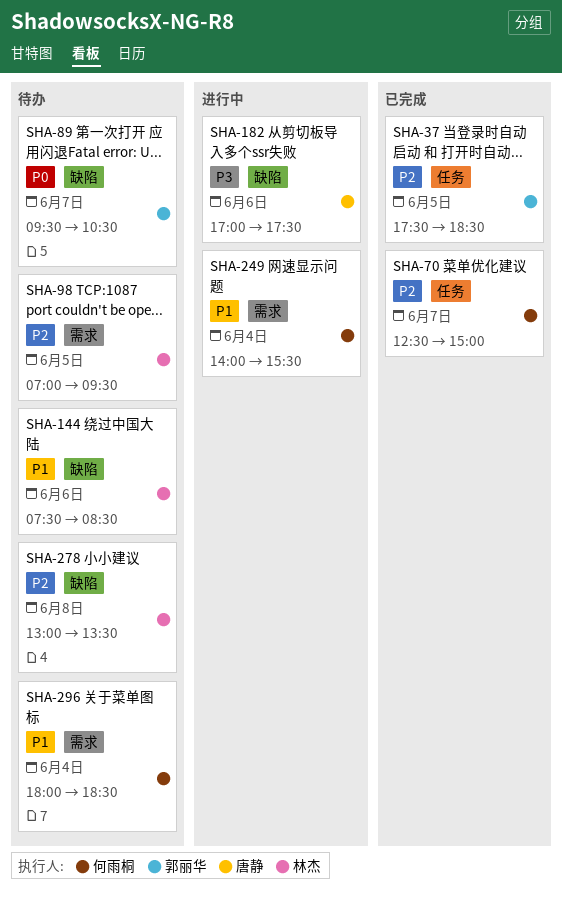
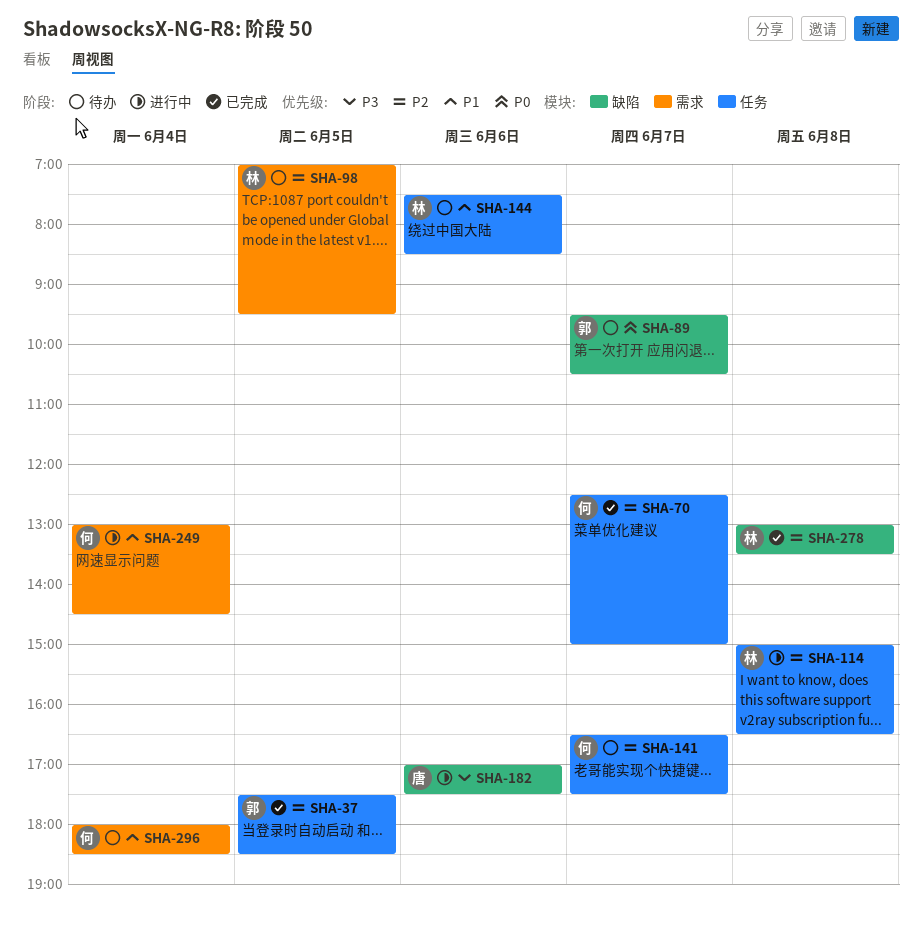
SHA-114: none -> present
SHA-141: none -> present
SHA-144, label: 缺陷 -> 任务
SHA-249, begins: 14:00 -> 13:00
SHA-249, ends: 15:30 -> 14:30
SHA-278, status: 待办 -> 已完成

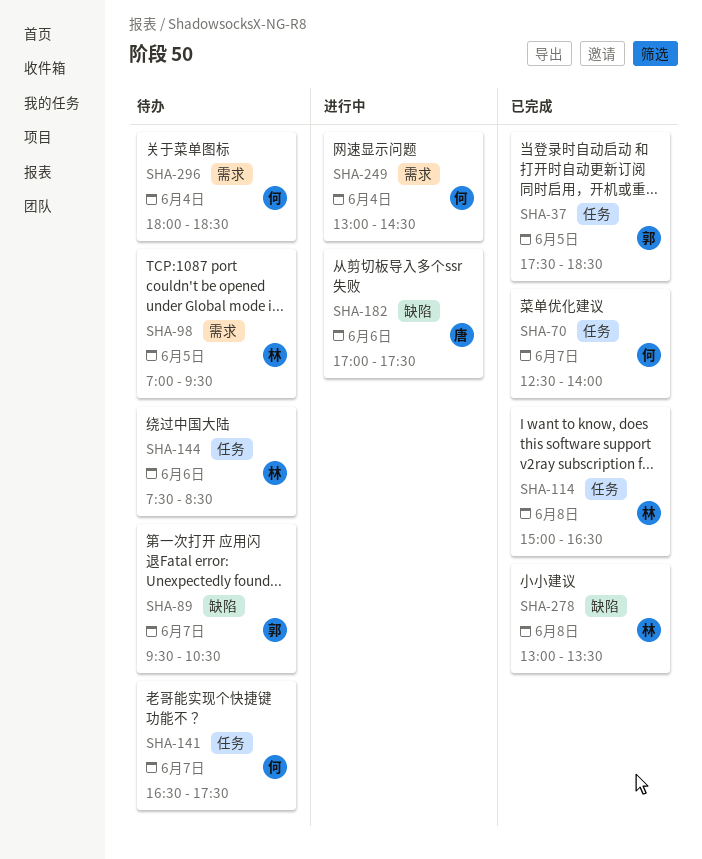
SHA-70, ends: 15:00 -> 14:00
SHA-114, status: 进行中 -> 已完成

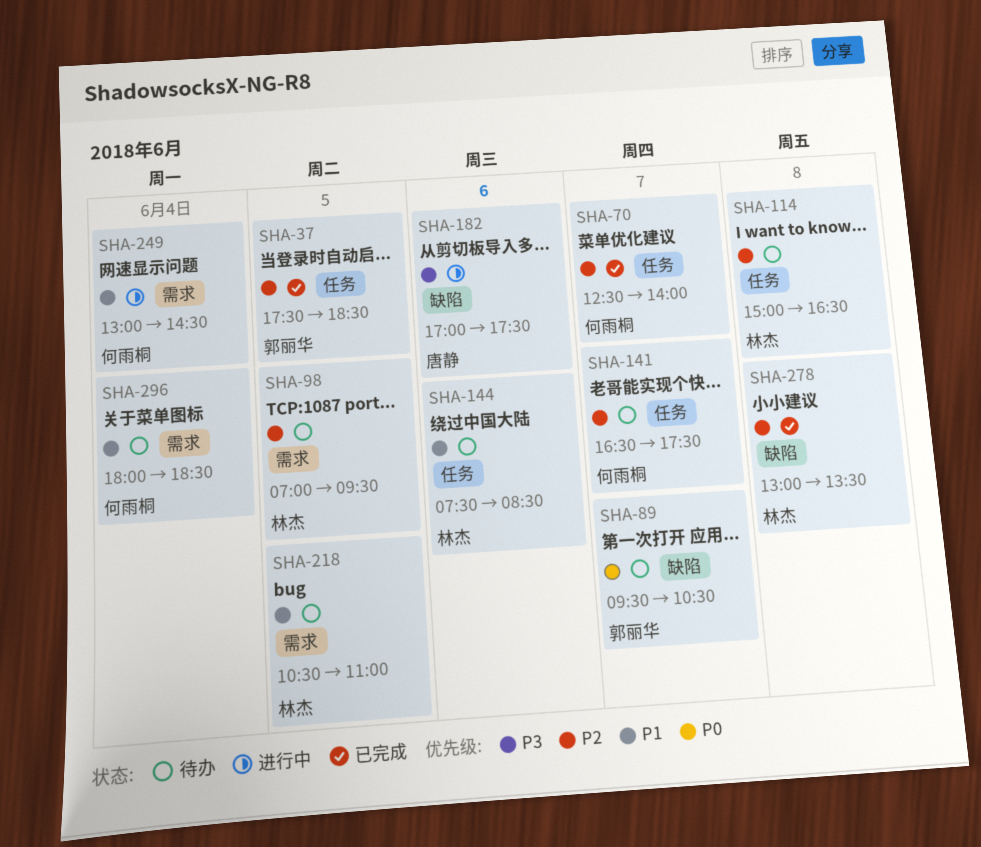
SHA-114, status: 已完成 -> 待办
SHA-218: none -> present

